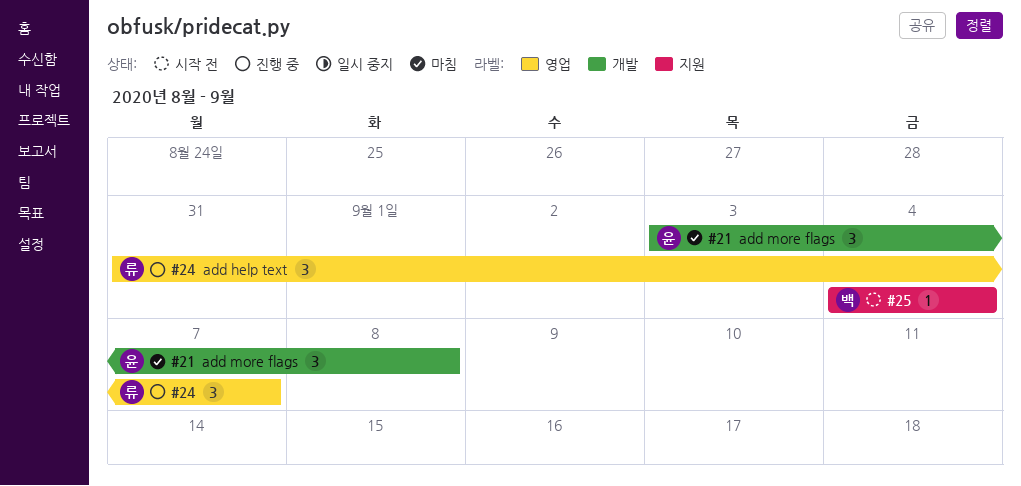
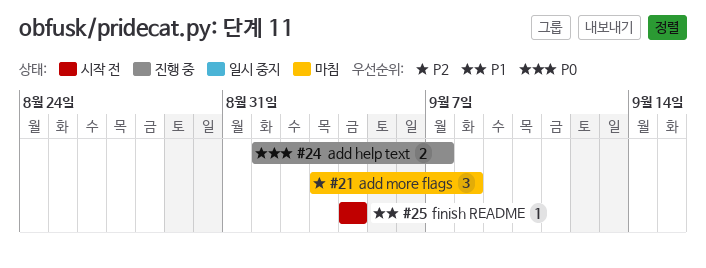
#24, estimate: 3 -> 2
#24, start: Aug 31 -> Sep 1

